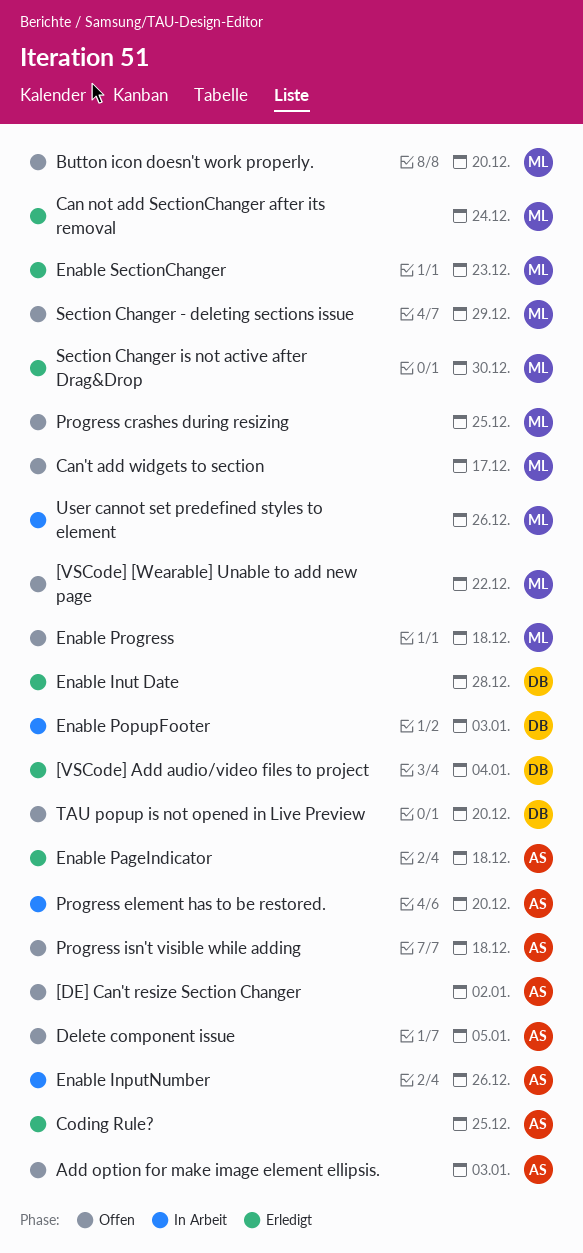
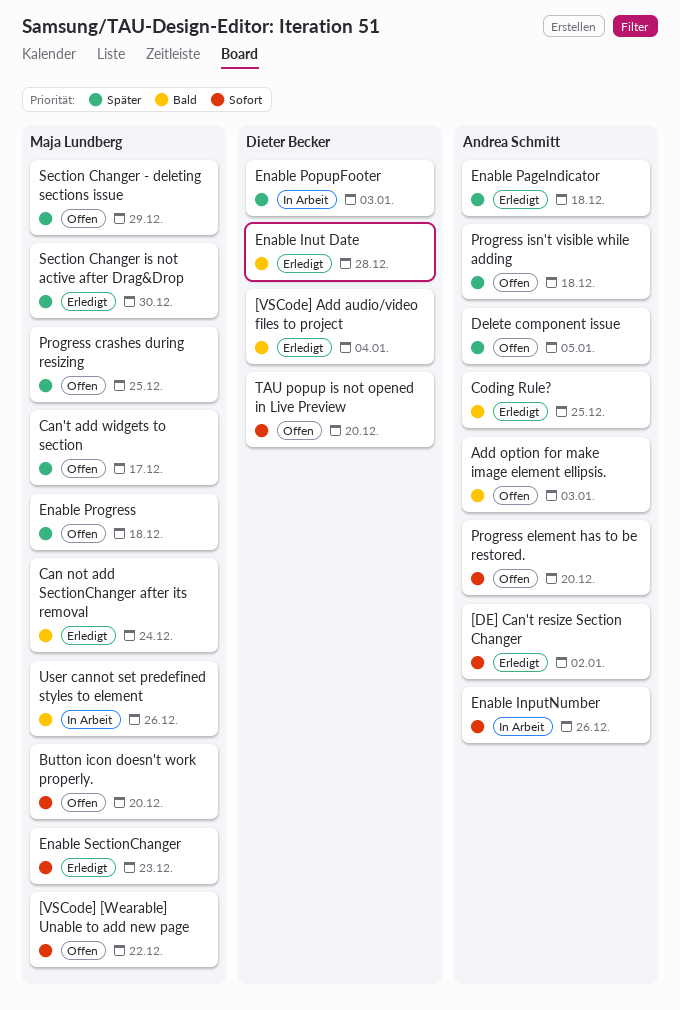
[DE] Can't resize Section Changer, status: Offen -> Erledigt
Progress element has to be restored., status: In Arbeit -> Offen

